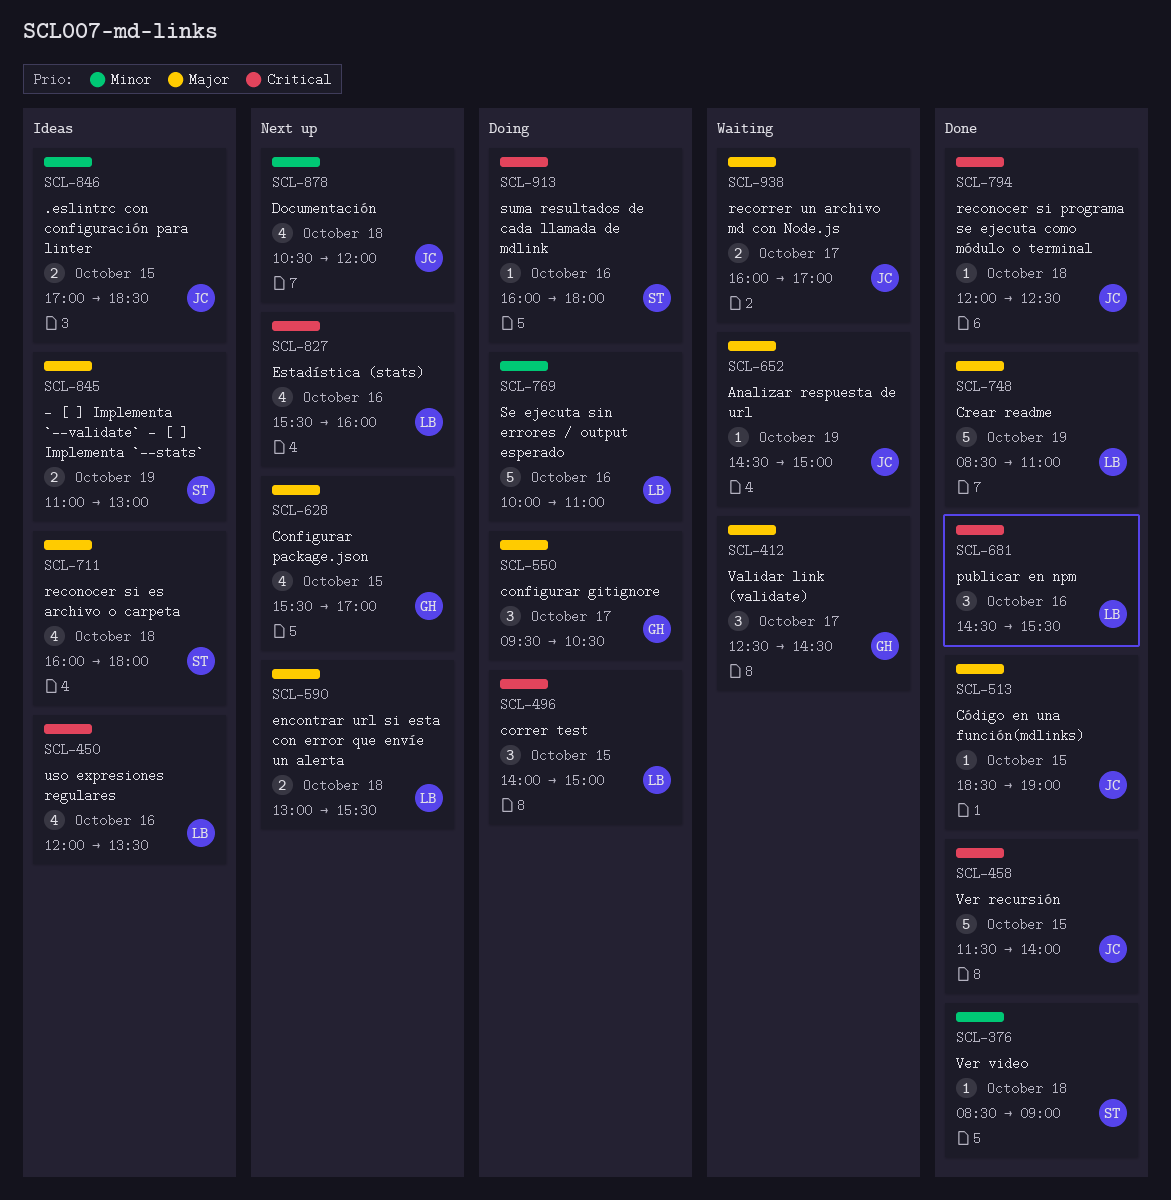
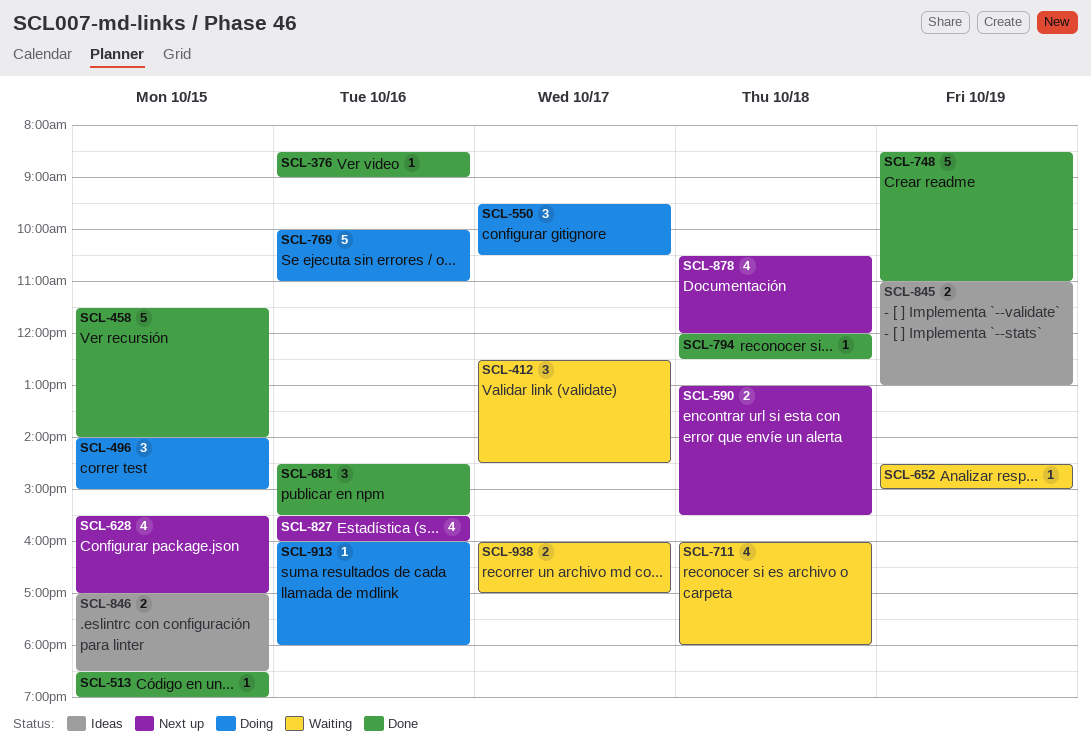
SCL-376, day: Oct 18 -> Oct 16
SCL-450: present -> none
SCL-711, status: Ideas -> Waiting

